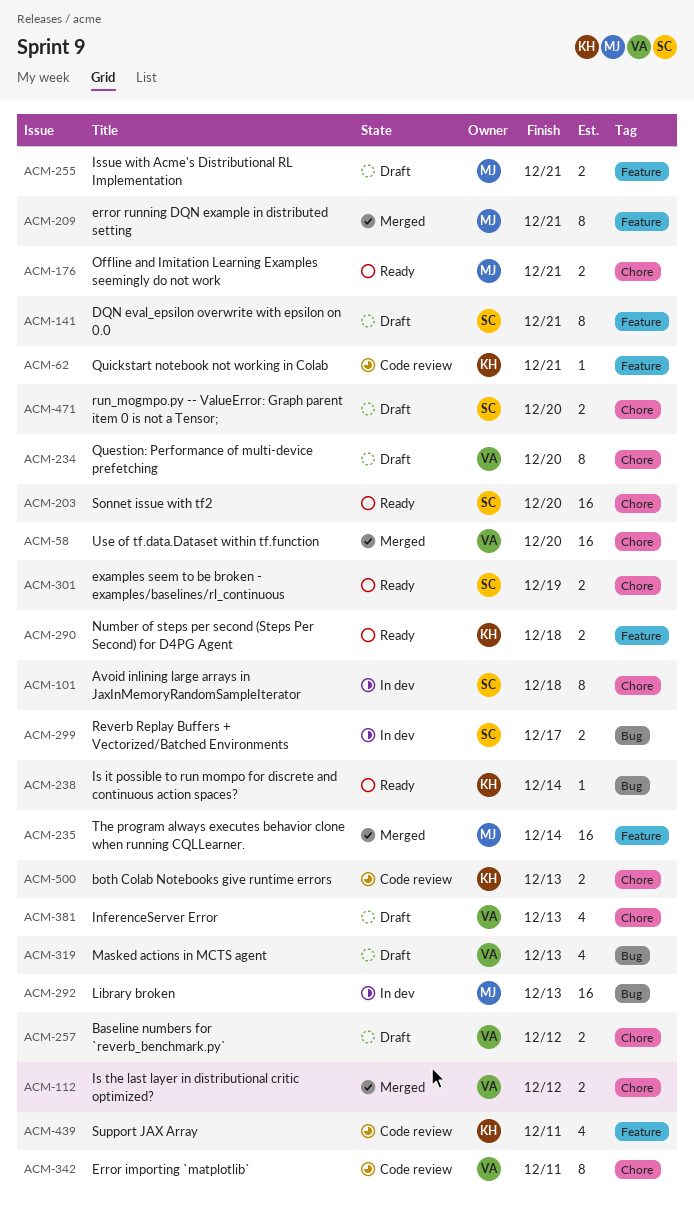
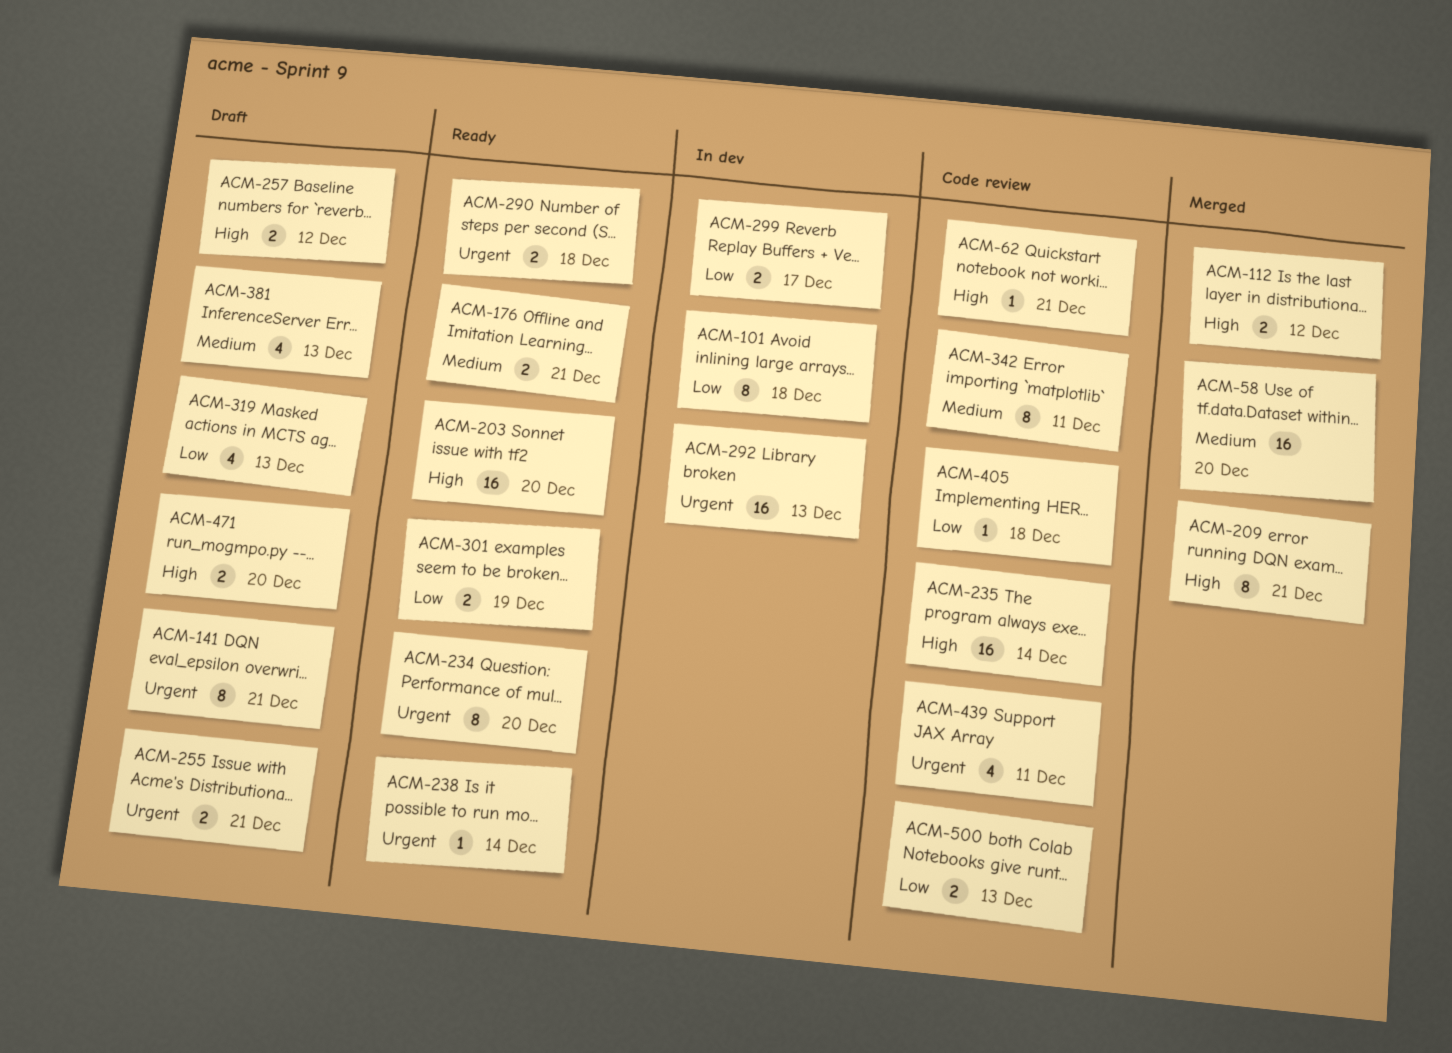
ACM-234, status: Draft -> Ready
ACM-235, status: Merged -> Code review
ACM-405: none -> present

